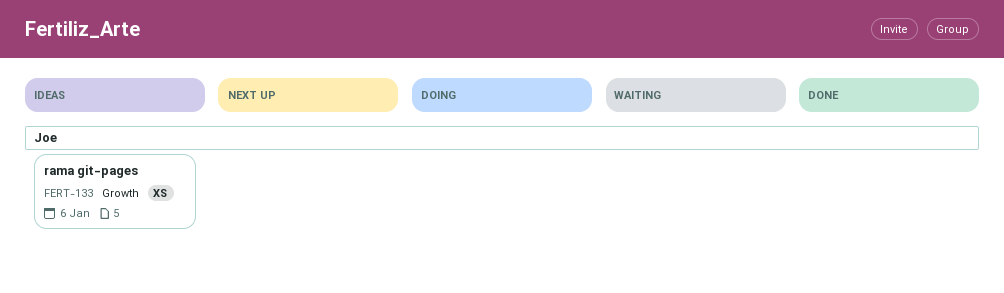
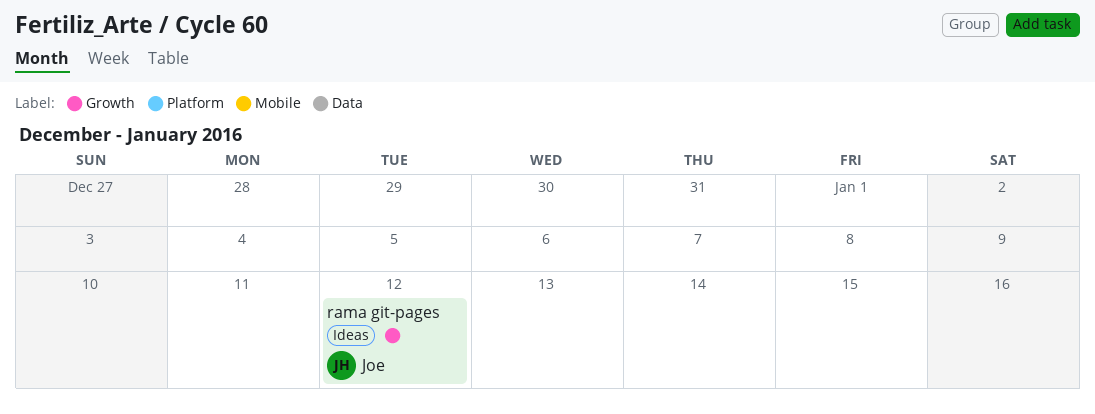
rama git-pages, due: Jan 6 -> Jan 12

